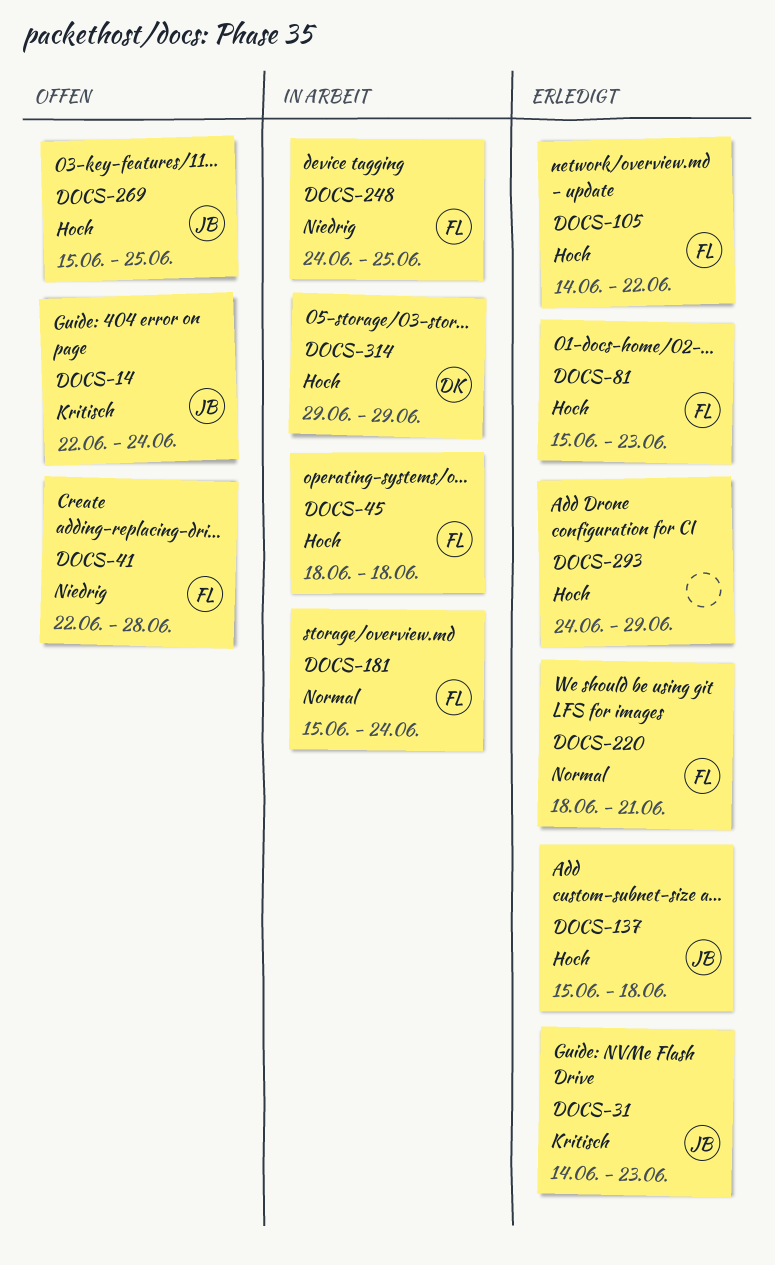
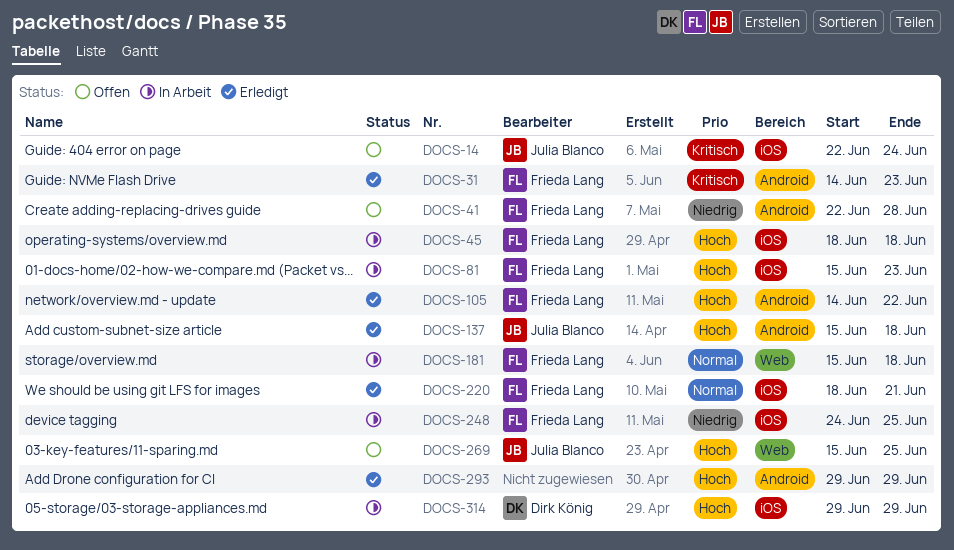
DOCS-31, owner: Julia Blanco -> Frieda Lang
DOCS-81, status: Erledigt -> In Arbeit
DOCS-181, due: Jun 24 -> Jun 18
DOCS-293, start: Jun 24 -> Jun 29

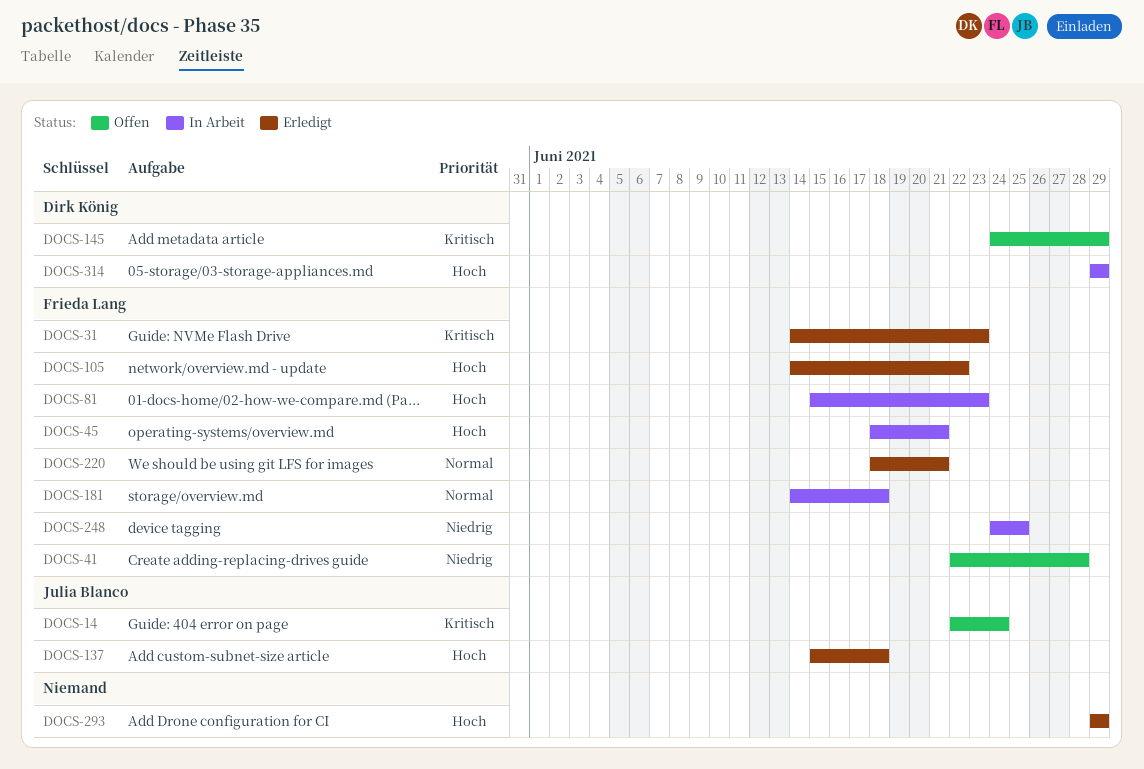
DOCS-45, due: Jun 18 -> Jun 21
DOCS-145: none -> present
DOCS-181, start: Jun 15 -> Jun 14
DOCS-269: present -> none

